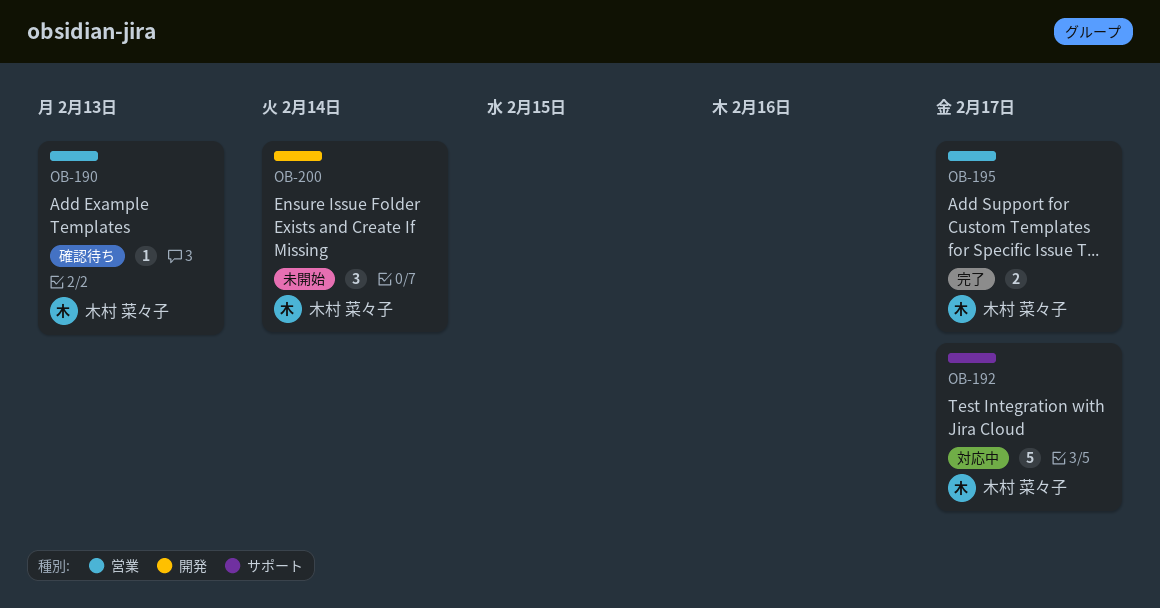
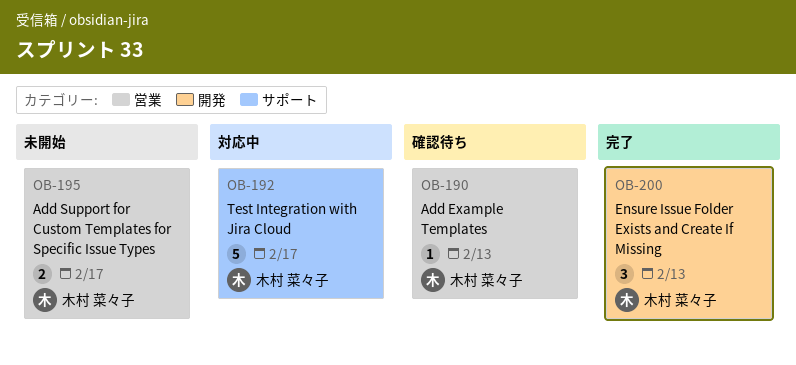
OB-195, status: 完了 -> 未開始
OB-200, status: 未開始 -> 完了
OB-200, due: Feb 14 -> Feb 13

